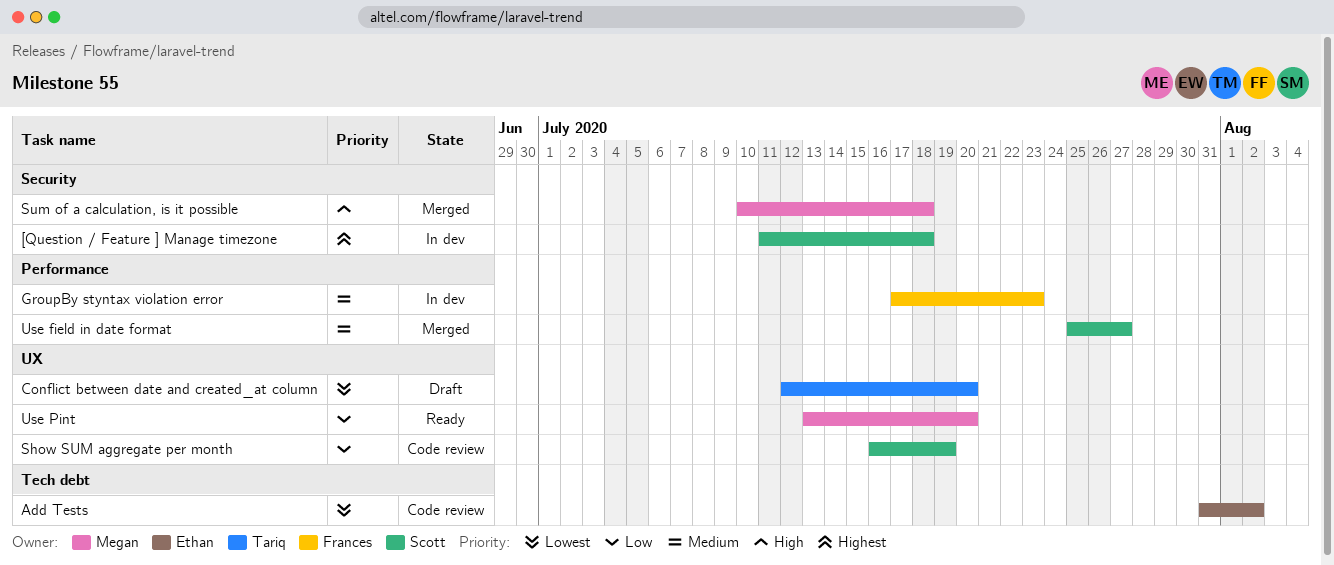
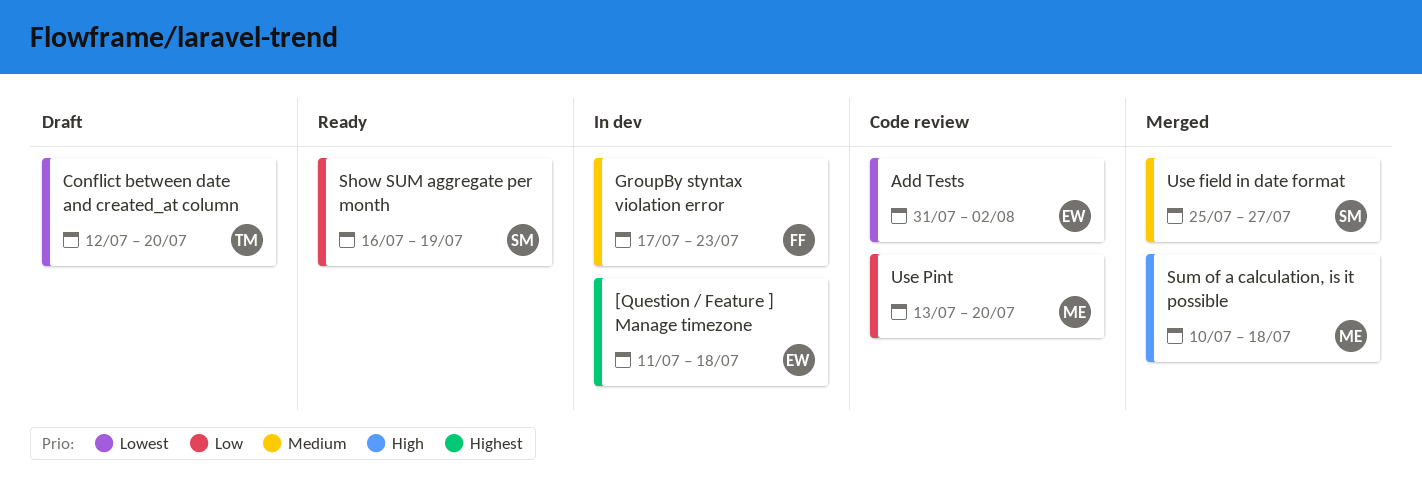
[Question / Feature ] Manage timezone, owner: Scott -> Ethan
Show SUM aggregate per month, status: Code review -> Ready
Use Pint, status: Ready -> Code review

